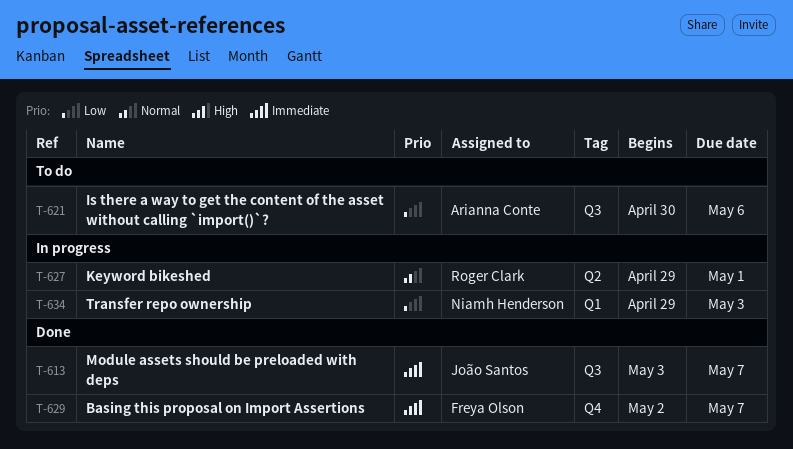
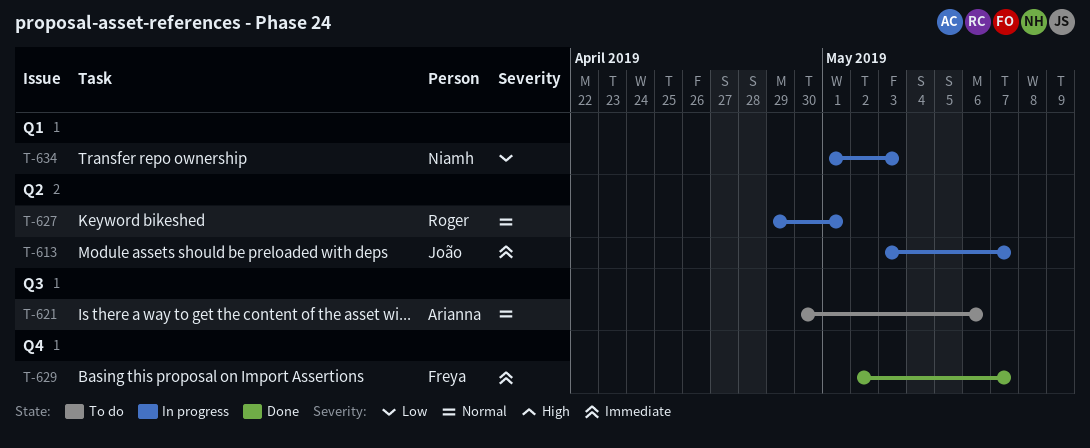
T-613, status: Done -> In progress
T-613, label: Q3 -> Q2
T-621, priority: Low -> Normal
T-634, start: Apr 29 -> May 1

